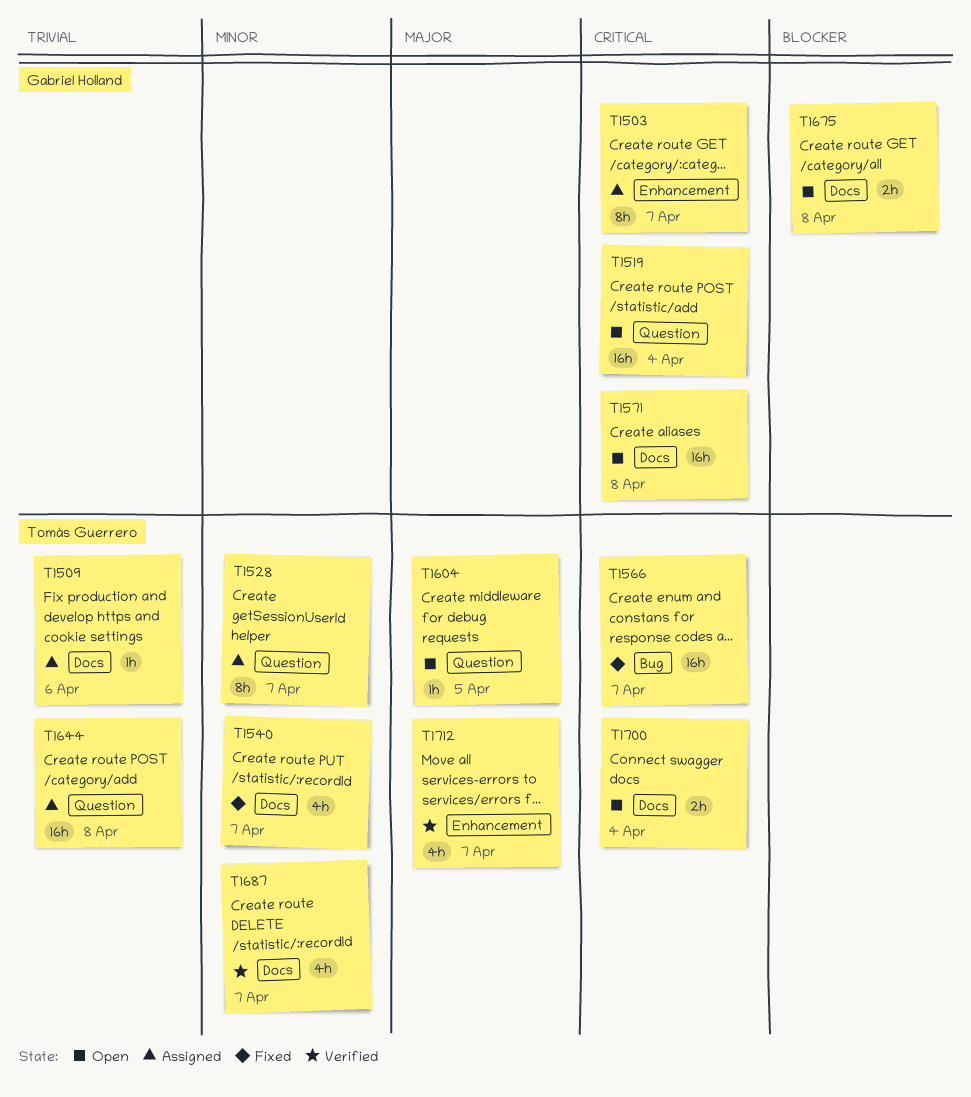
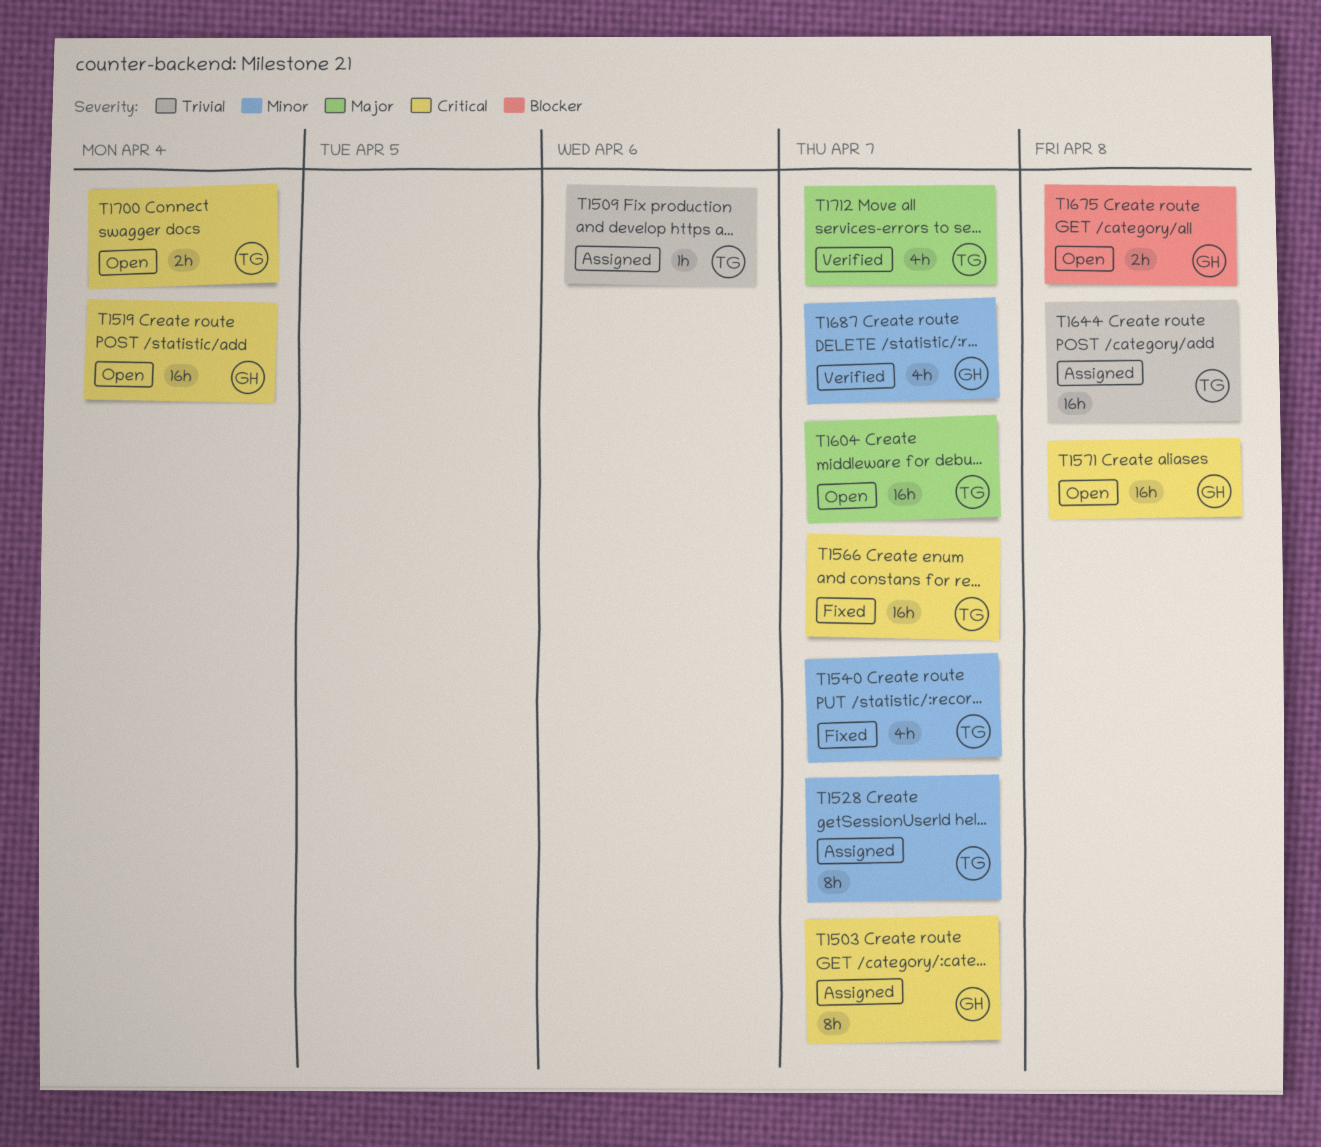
T1604, estimate: 1h -> 16h
T1604, due: Apr 5 -> Apr 7
T1687, owner: Tomás Guerrero -> Gabriel Holland

